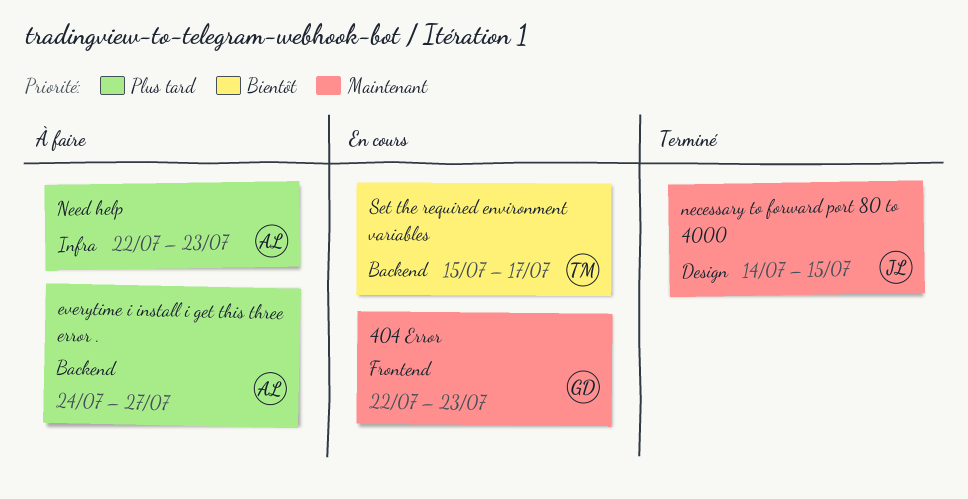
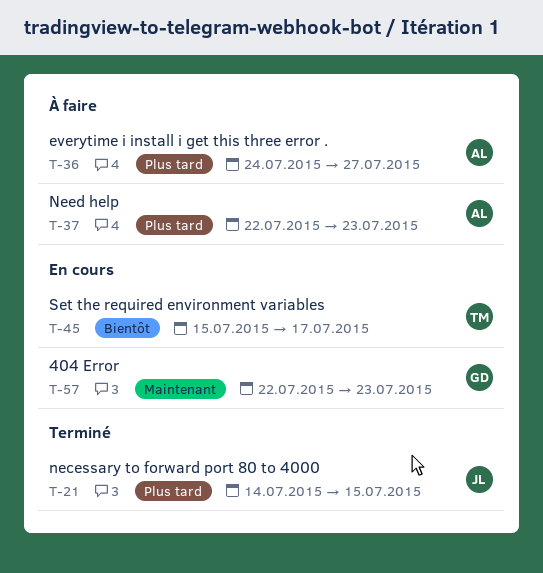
necessary to forward port 80 to 4000, priority: Maintenant -> Plus tard

